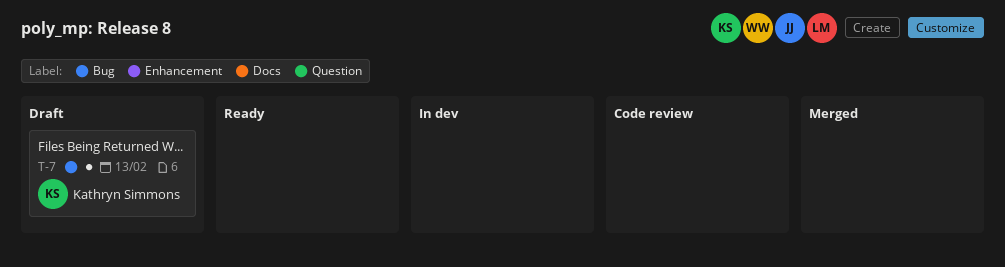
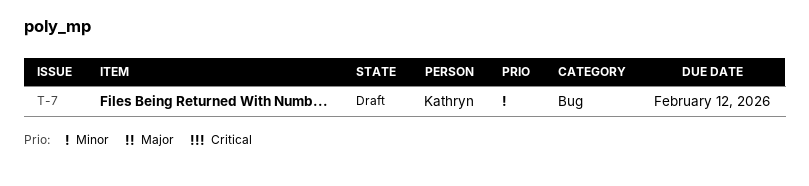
T-7, due: Feb 13 -> Feb 12

